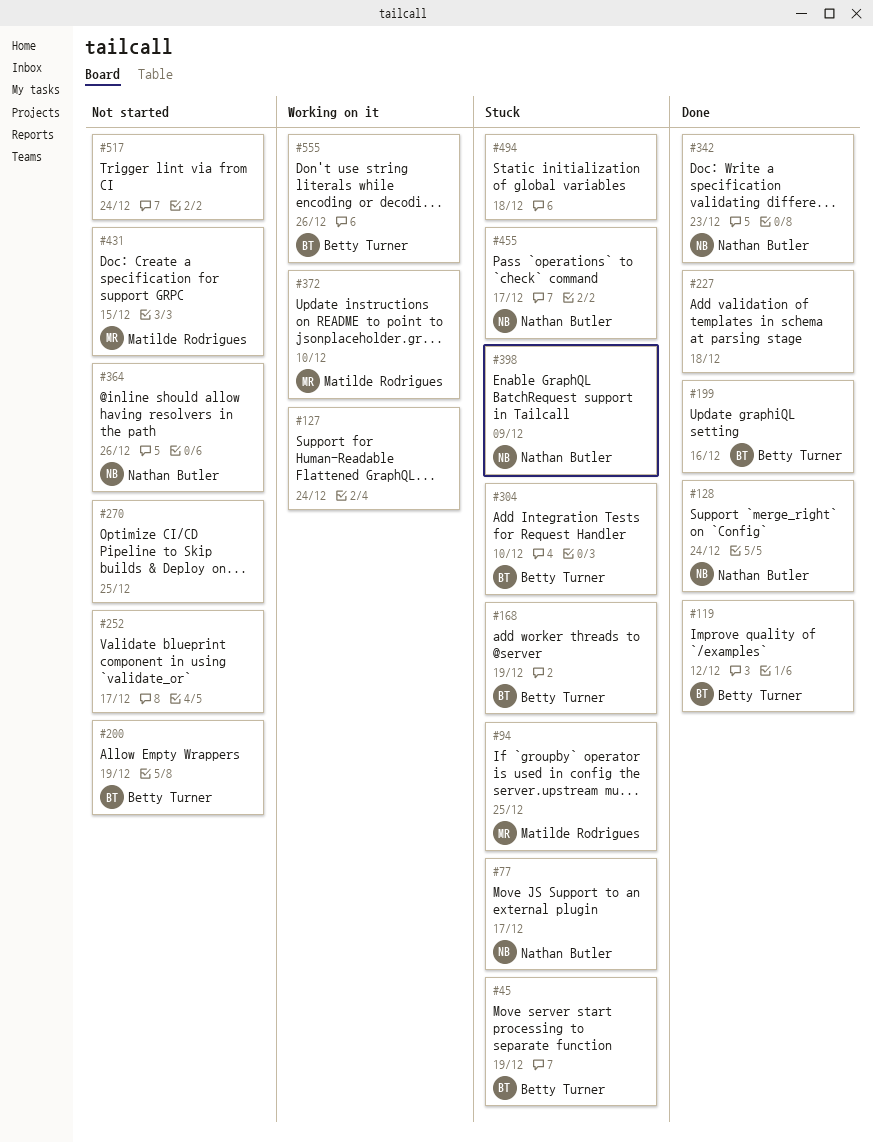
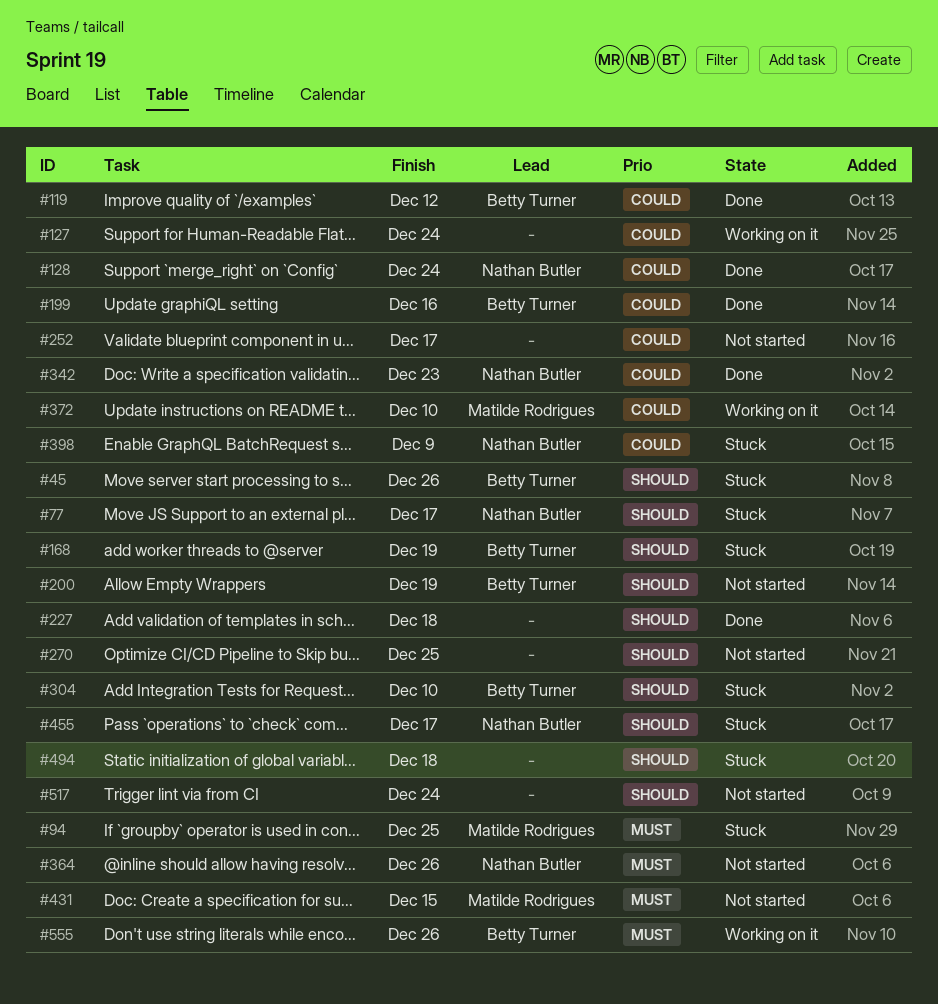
#45, due: Dec 19 -> Dec 26

